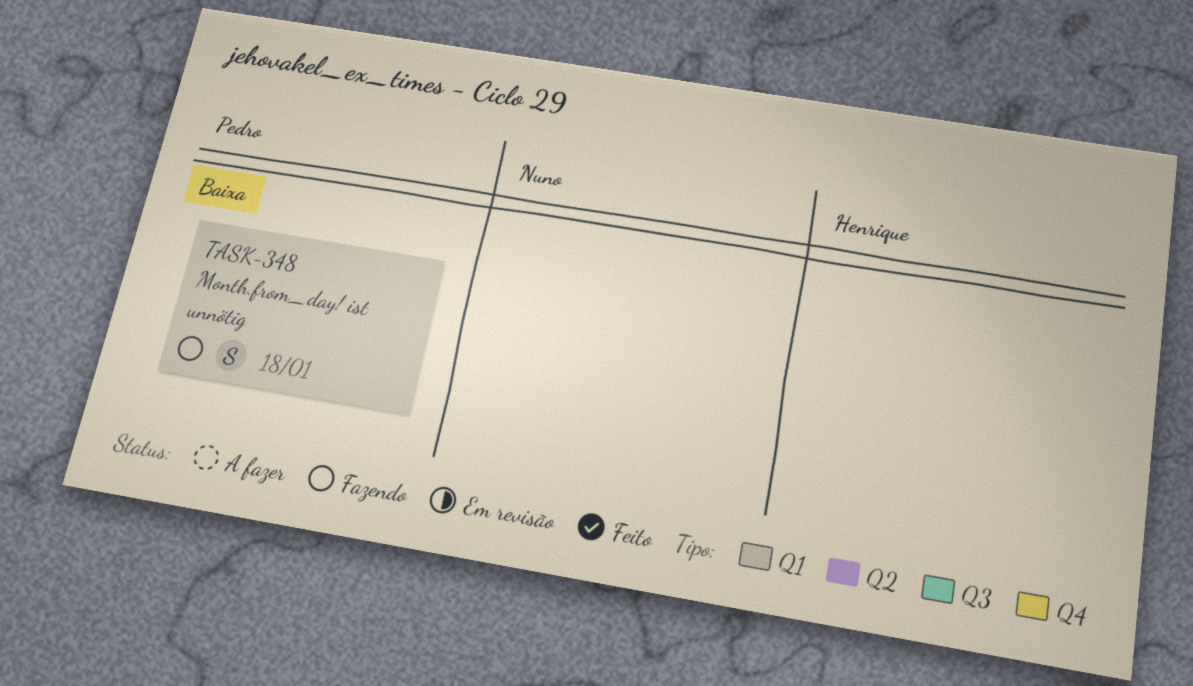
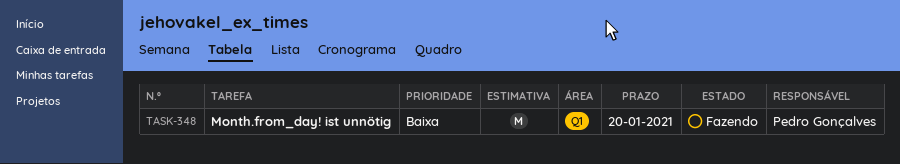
TASK-348, estimate: S -> M
TASK-348, due: Jan 18 -> Jan 20

